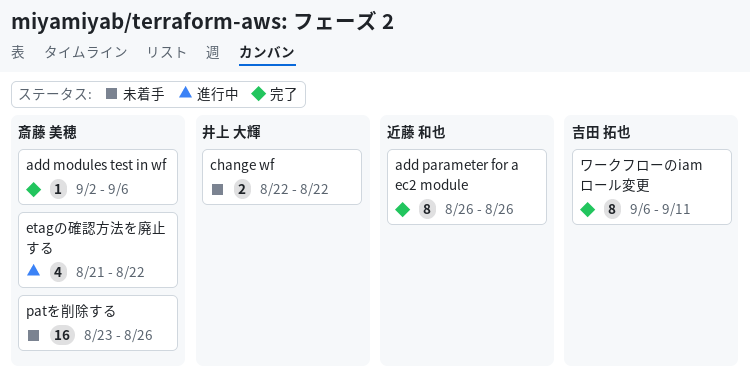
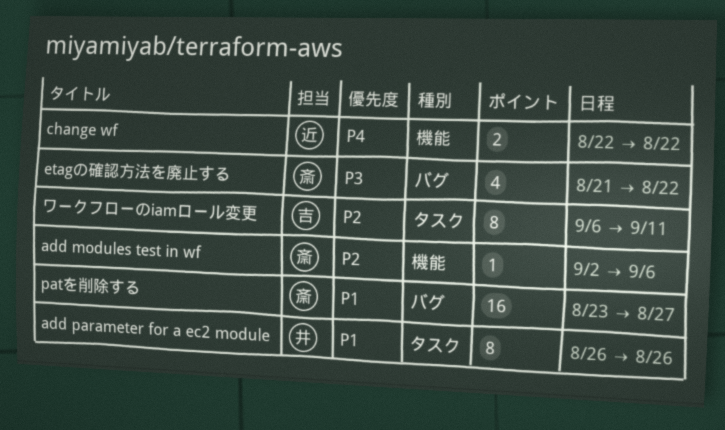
add parameter for a ec2 module, owner: 近藤 和也 -> 井上 大輝
change wf, owner: 井上 大輝 -> 近藤 和也
patを削除する, due: Aug 26 -> Aug 27

